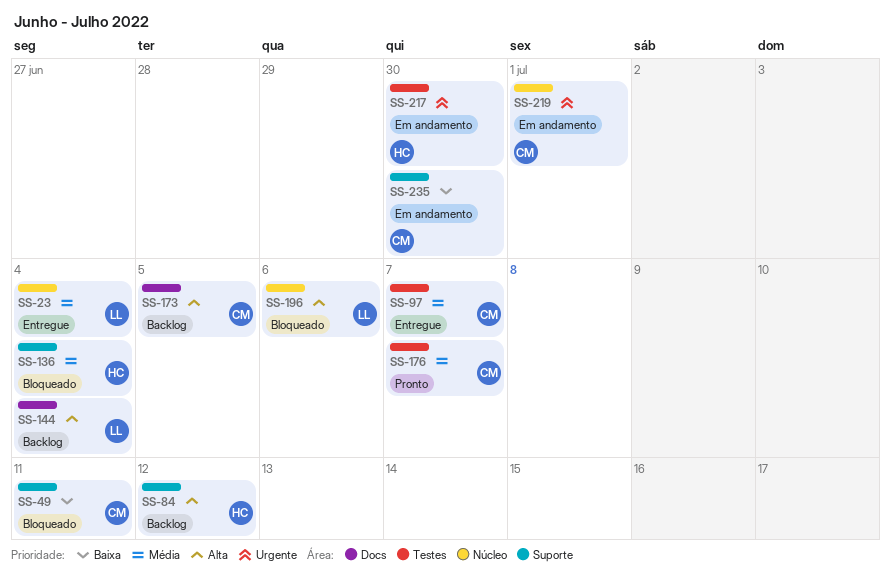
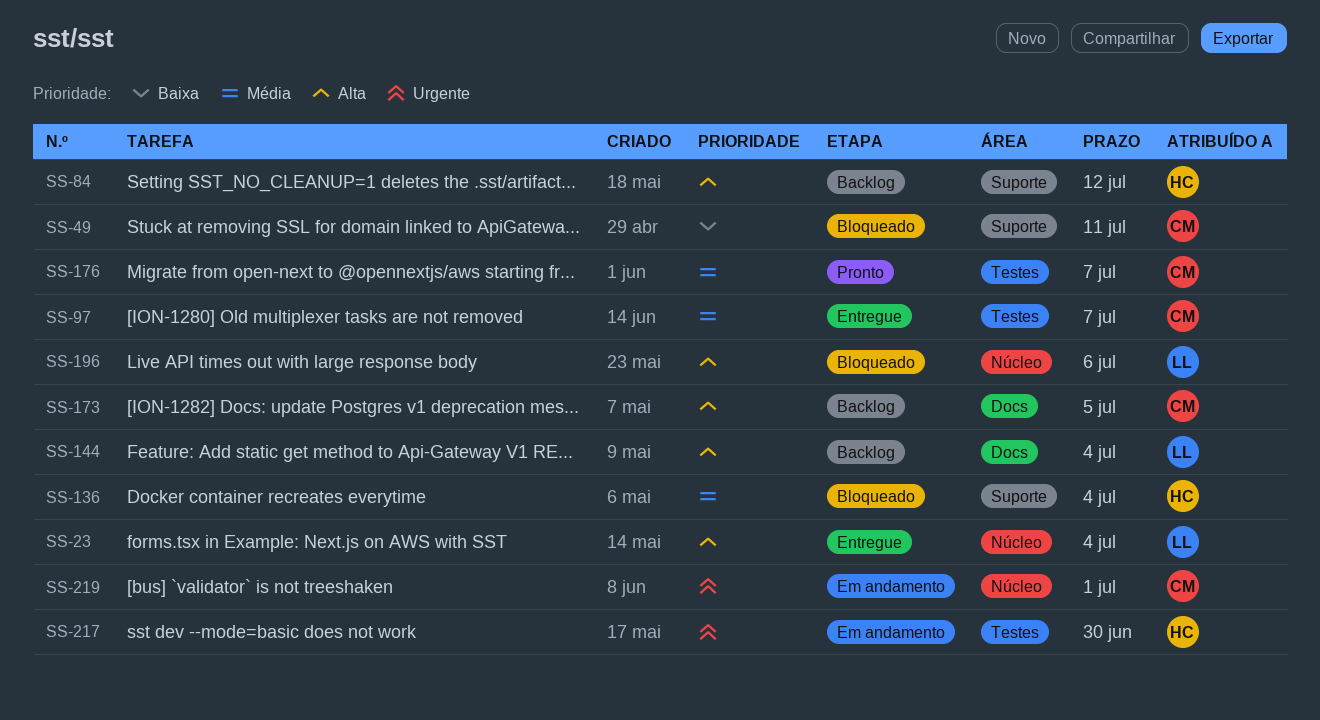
SS-23, priority: Média -> Alta
SS-235: present -> none

